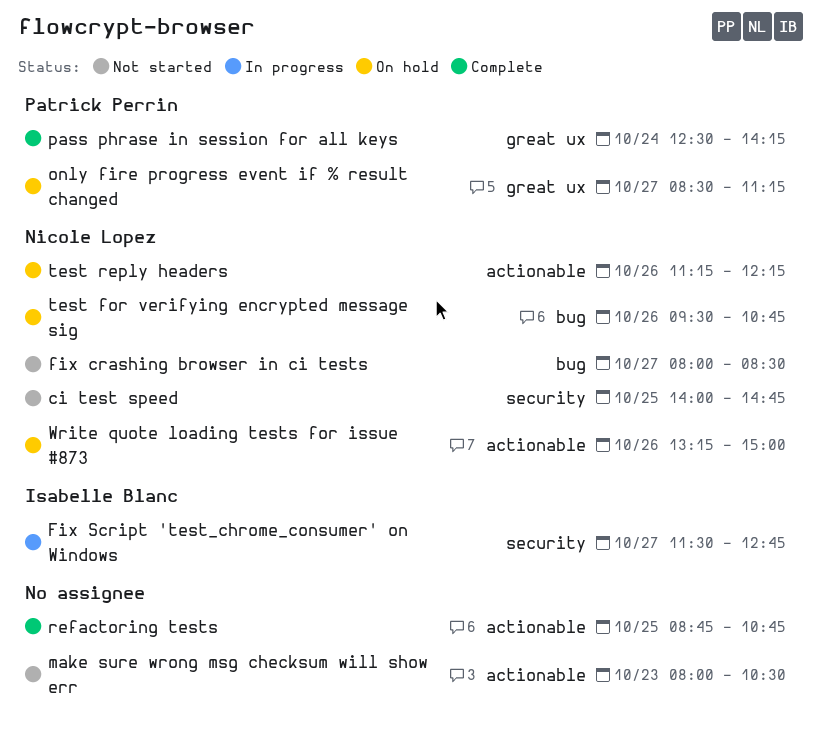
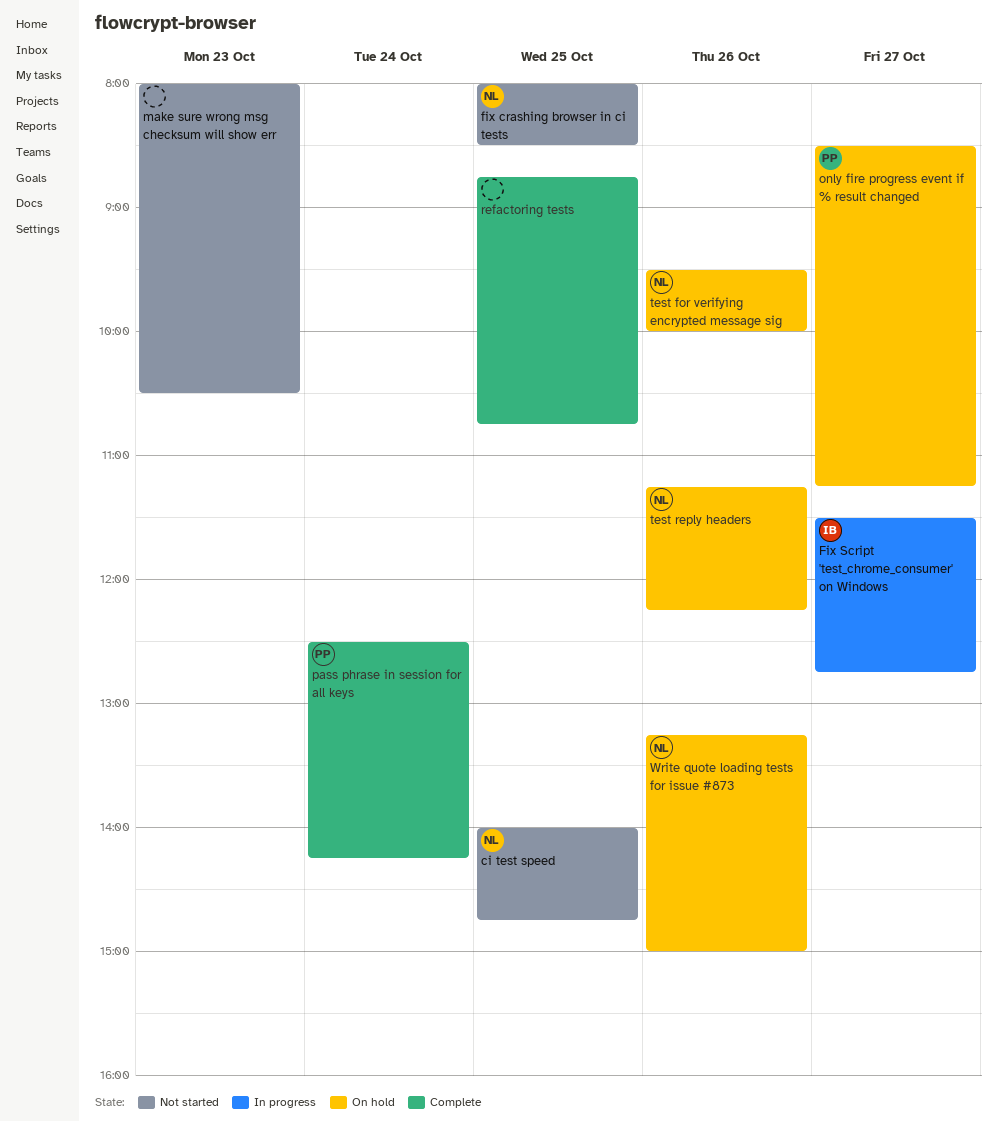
fix crashing browser in ci tests, day: Oct 27 -> Oct 25
test for verifying encrypted message sig, ends: 10:45 -> 10:00

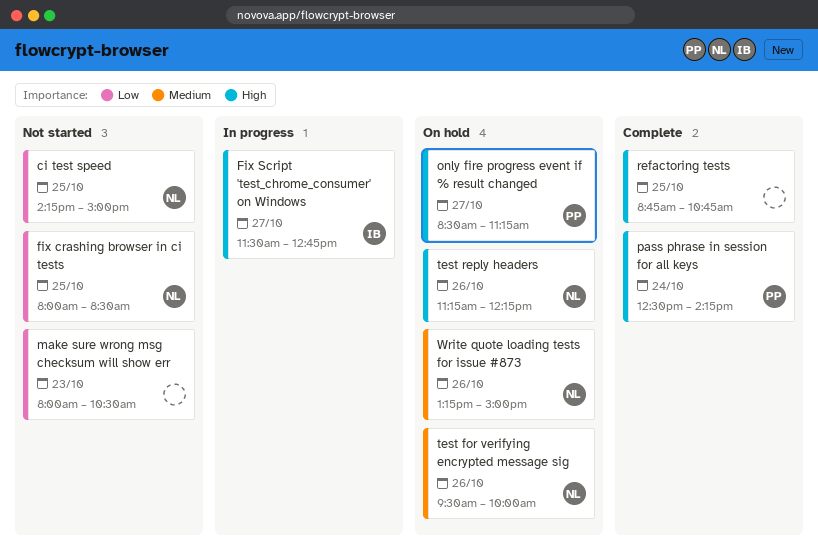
ci test speed, begins: 14:00 -> 14:15
ci test speed, ends: 14:45 -> 15:00

